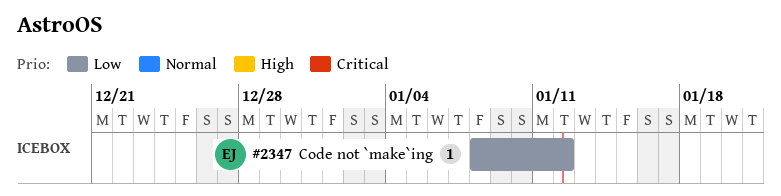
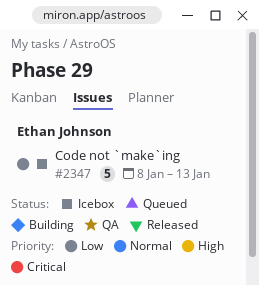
#2347, estimate: 1 -> 5
#2347, due: Jan 12 -> Jan 13

